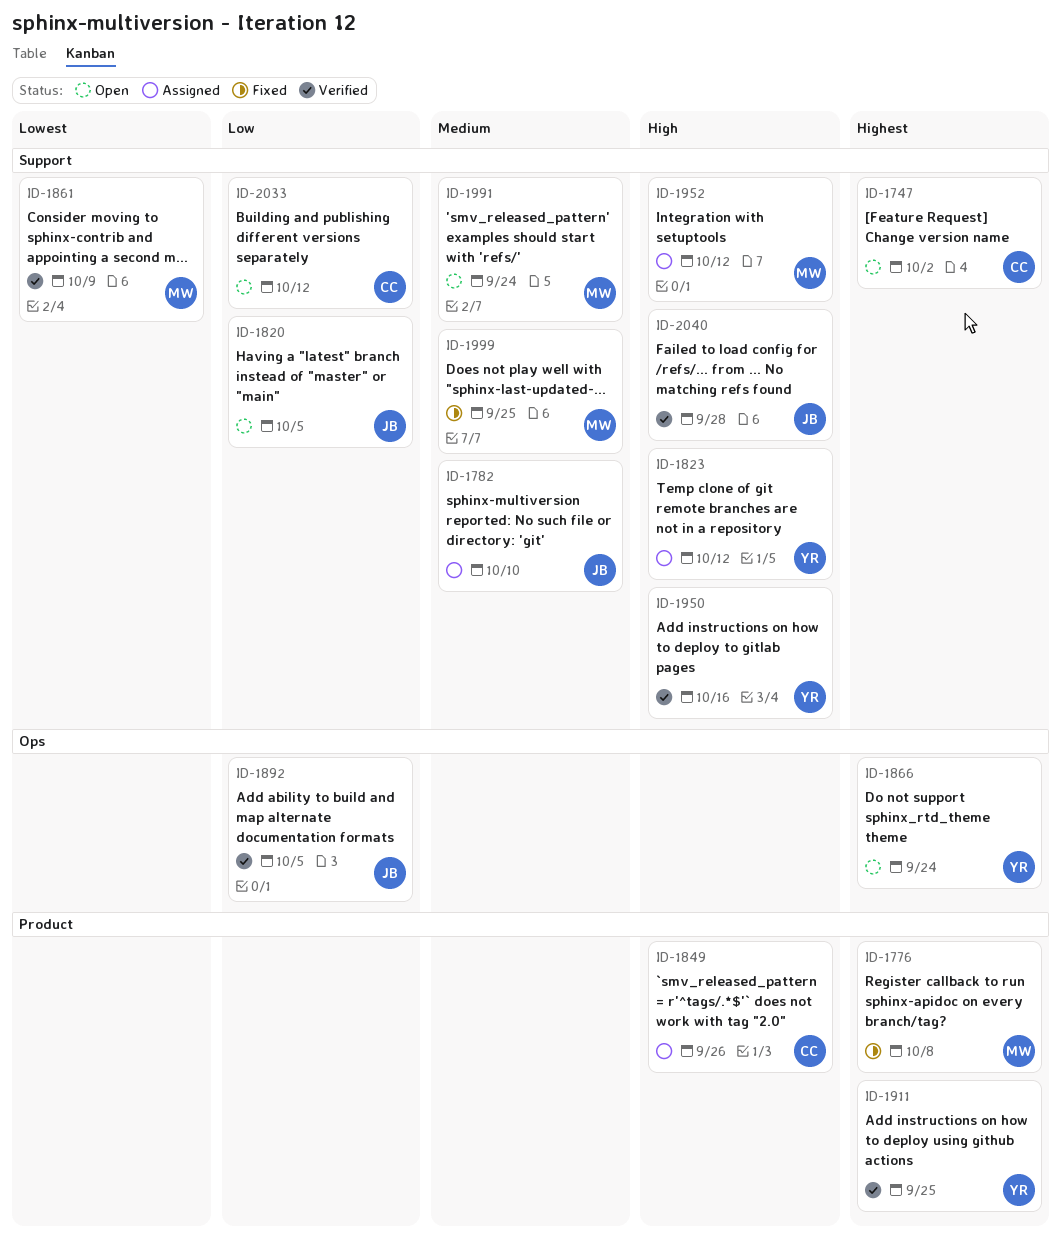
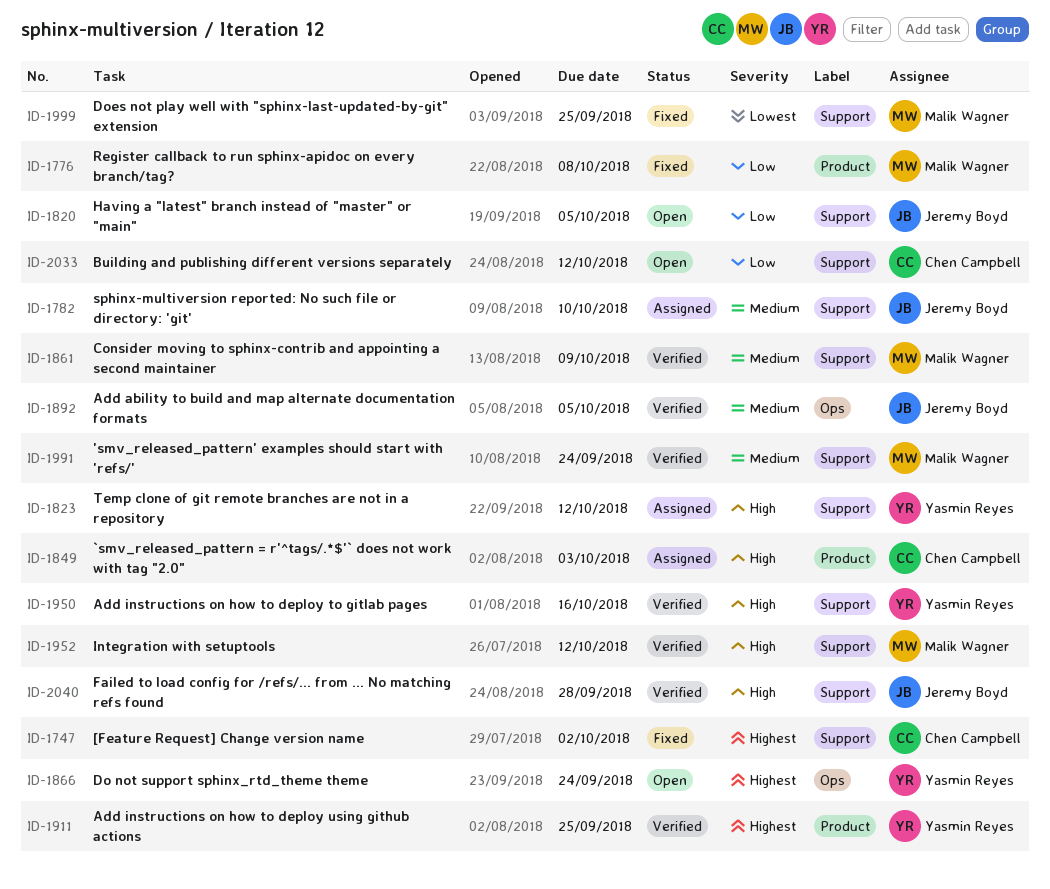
ID-1747, status: Open -> Fixed
ID-1776, priority: Highest -> Low
ID-1849, due: Sep 26 -> Oct 3
ID-1861, priority: Lowest -> Medium
ID-1892, priority: Low -> Medium
ID-1952, status: Assigned -> Verified
ID-1991, status: Open -> Verified
ID-1999, priority: Medium -> Lowest

